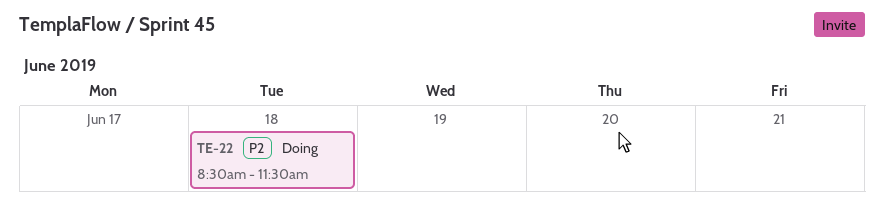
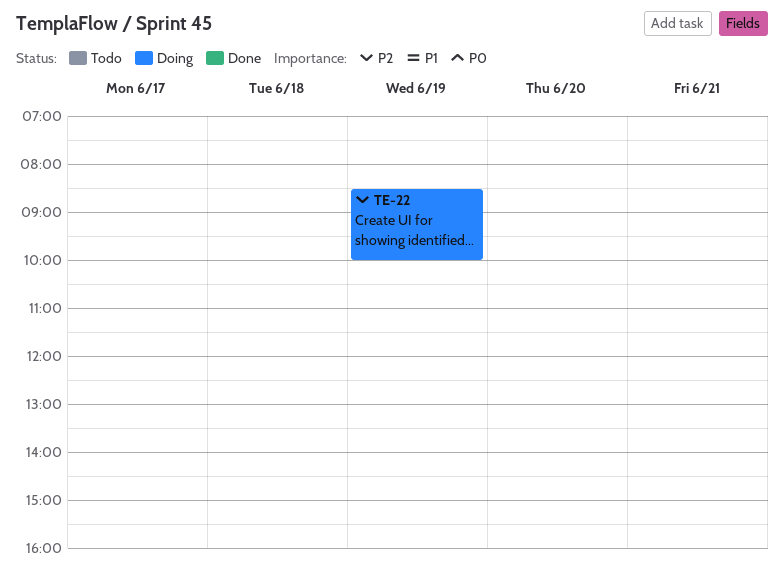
TE-22, day: Jun 18 -> Jun 19
TE-22, ends: 11:30 -> 10:00

